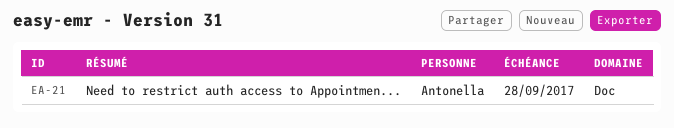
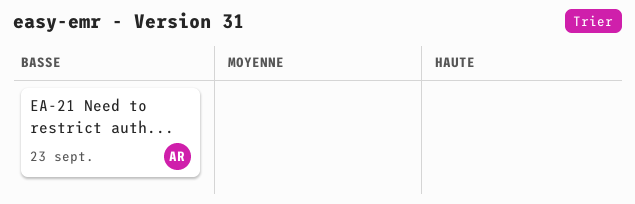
EA-21, due: Sep 28 -> Sep 23

